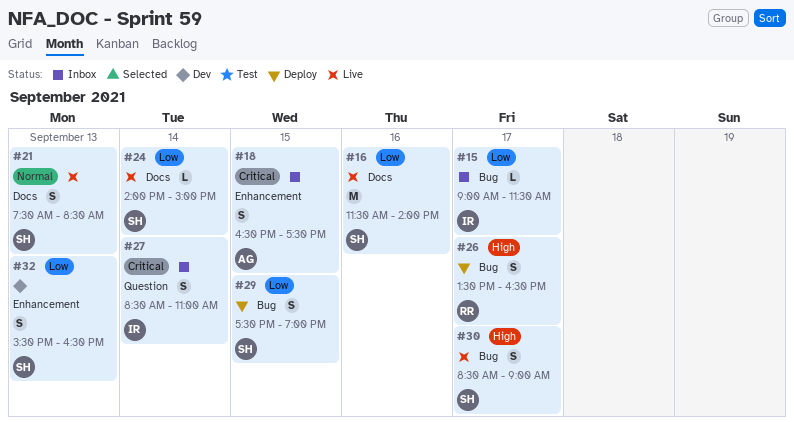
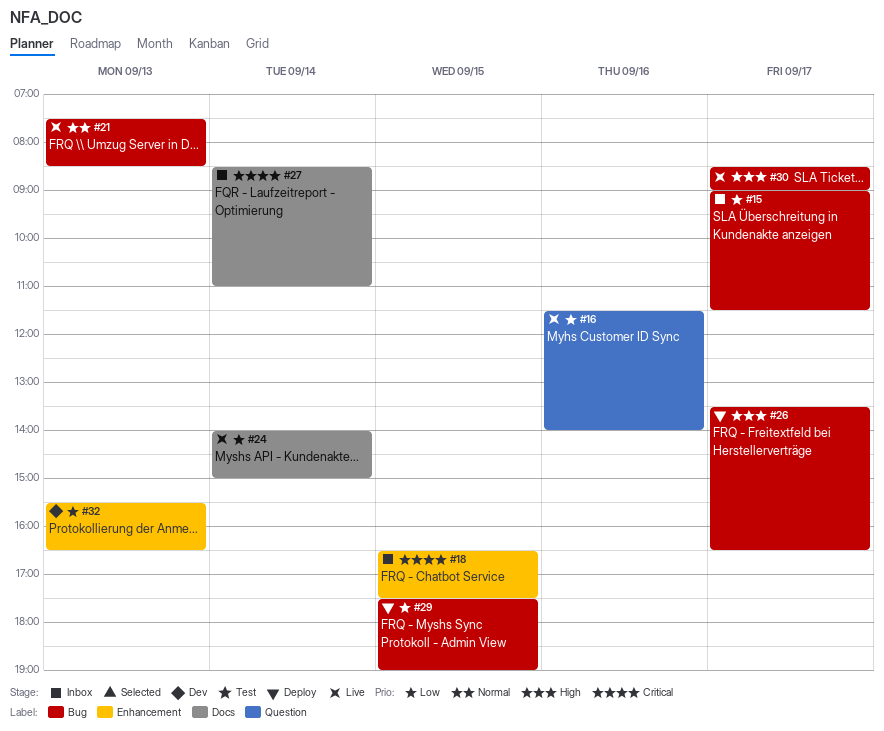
#16, label: Docs -> Question
#21, label: Docs -> Bug
#27, label: Question -> Docs

